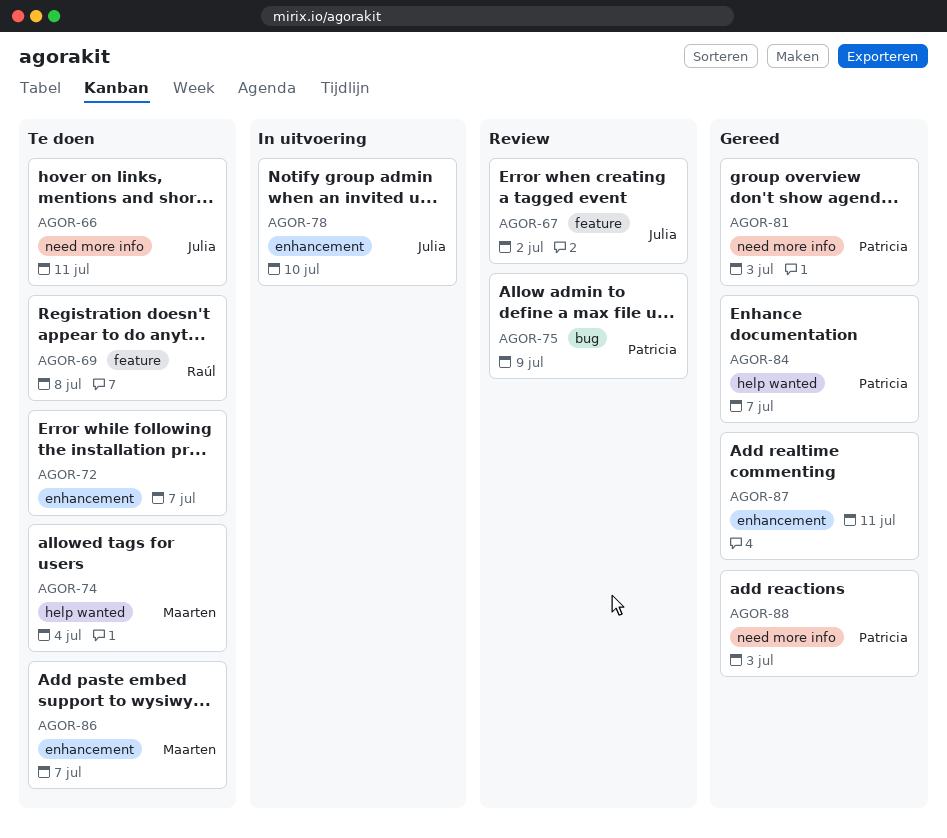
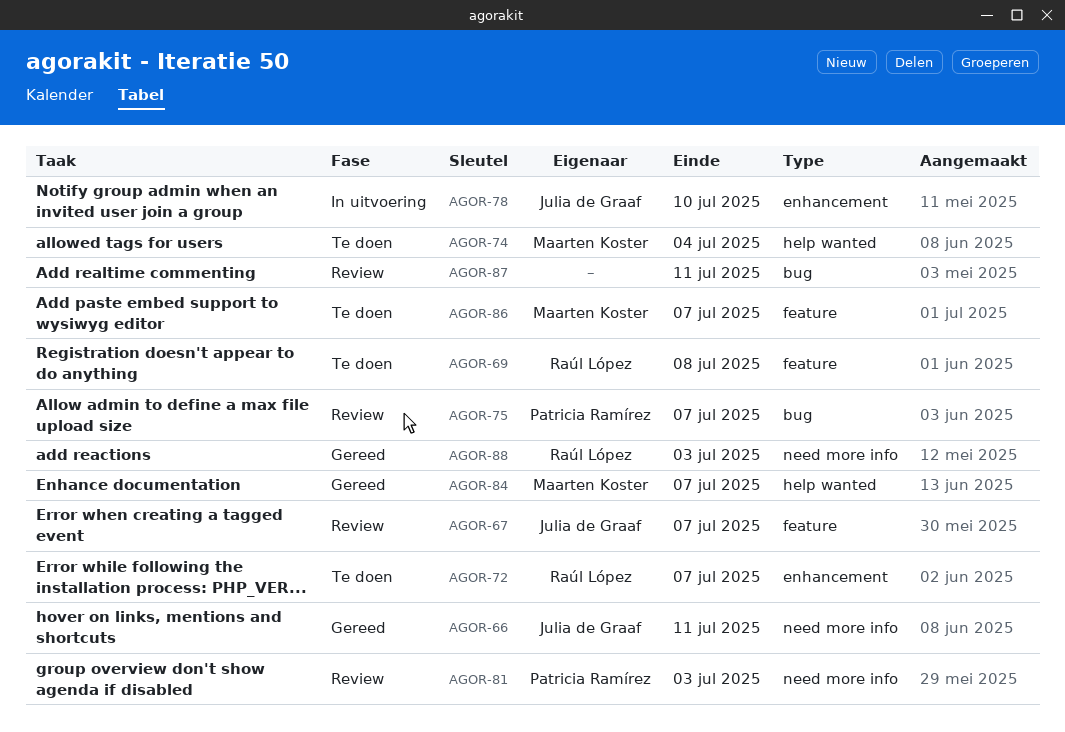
AGOR-66, status: Te doen -> Gereed
AGOR-67, due: Jul 2 -> Jul 7
AGOR-72, owner: none -> Raúl López
AGOR-75, due: Jul 9 -> Jul 7
AGOR-81, status: Gereed -> Review
AGOR-84, owner: Patricia Ramírez -> Maarten Koster
AGOR-86, label: enhancement -> feature
AGOR-87, status: Gereed -> Review
AGOR-87, label: enhancement -> bug
AGOR-88, owner: Patricia Ramírez -> Raúl López

